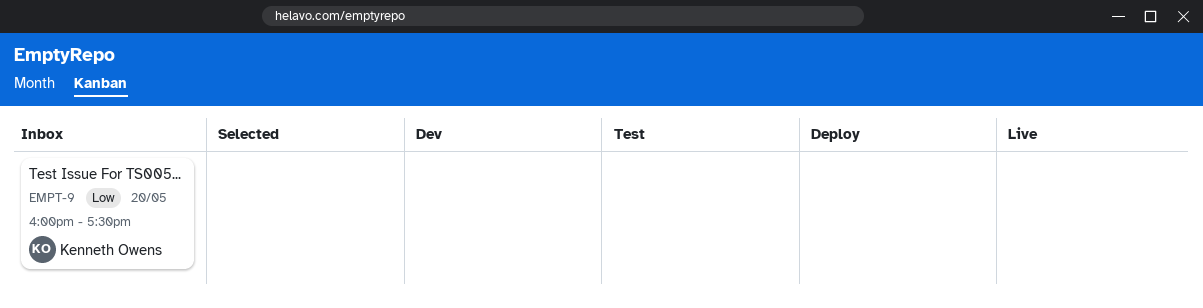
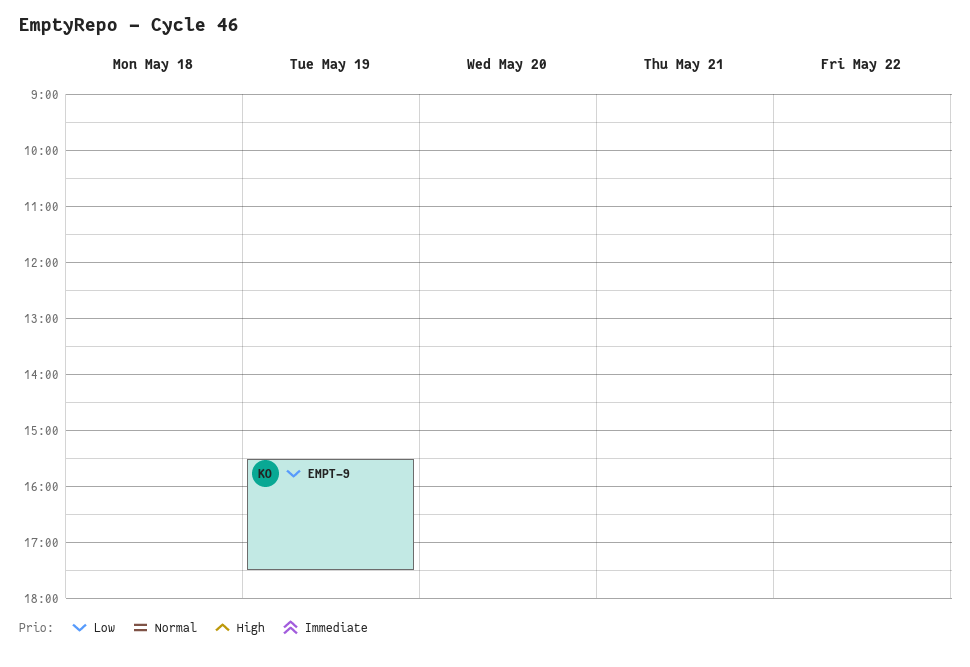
EMPT-9, day: May 20 -> May 19
EMPT-9, begins: 16:00 -> 15:30

